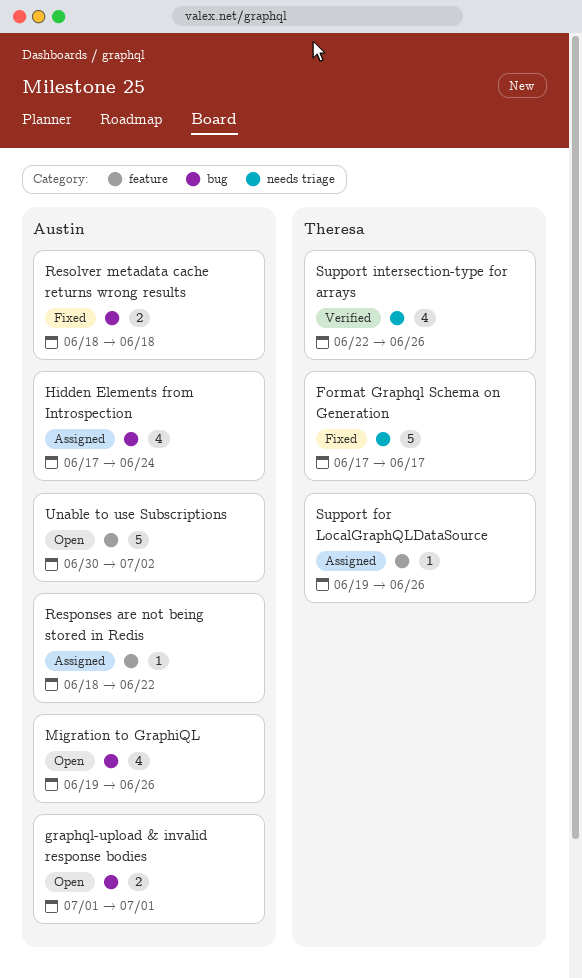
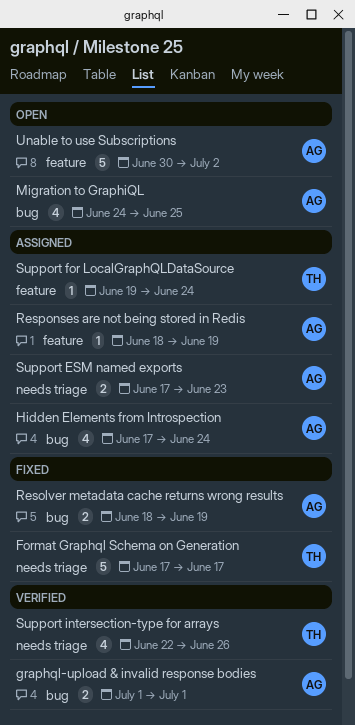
graphql-upload & invalid response bodies, status: Open -> Verified
Migration to GraphiQL, start: Jun 19 -> Jun 24
Migration to GraphiQL, due: Jun 26 -> Jun 25
Resolver metadata cache returns wrong results, due: Jun 18 -> Jun 19
Responses are not being stored in Redis, due: Jun 22 -> Jun 19
Support ESM named exports: none -> present
Support for LocalGraphQLDataSource, due: Jun 26 -> Jun 24

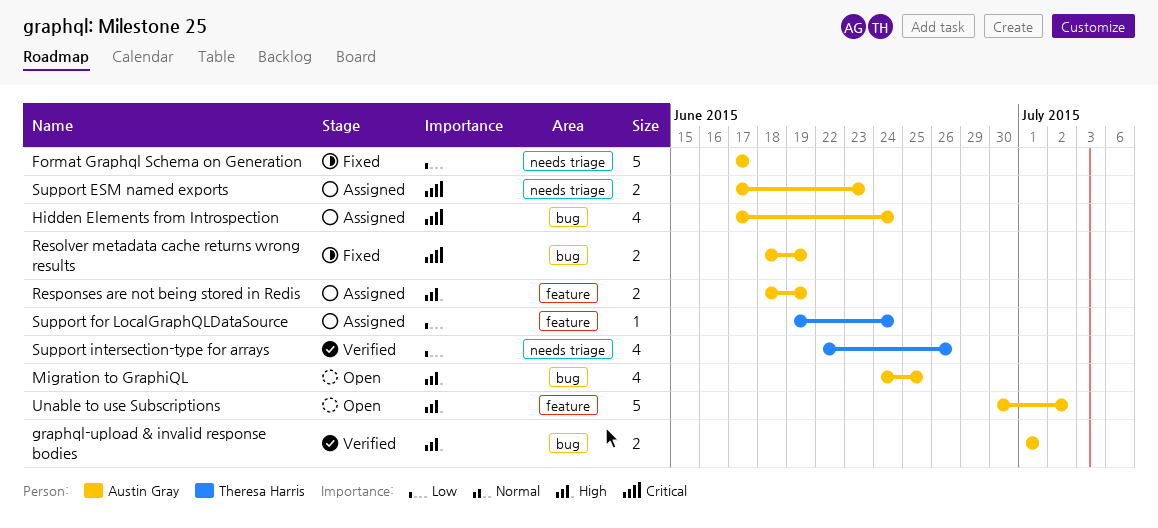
Format Graphql Schema on Generation, owner: Theresa Harris -> Austin Gray
Responses are not being stored in Redis, estimate: 1 -> 2

